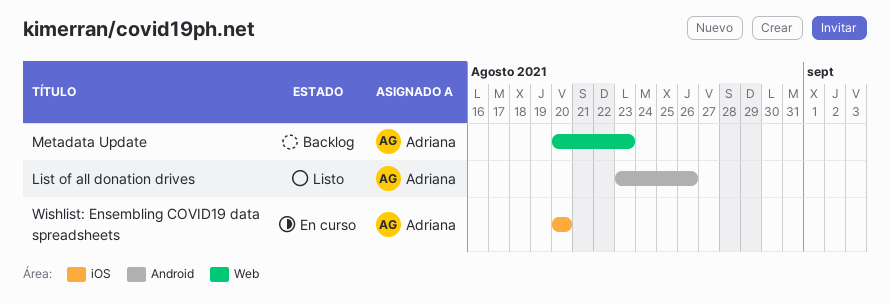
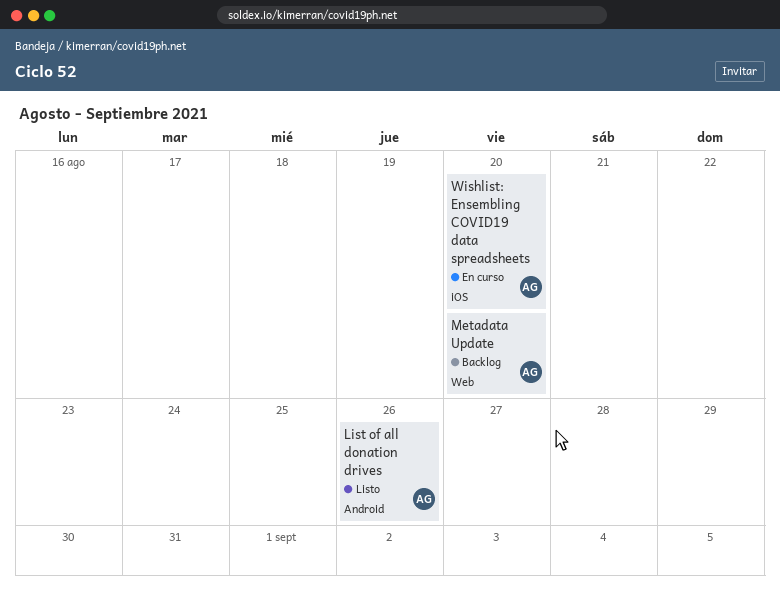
Metadata Update, due: Aug 23 -> Aug 20

